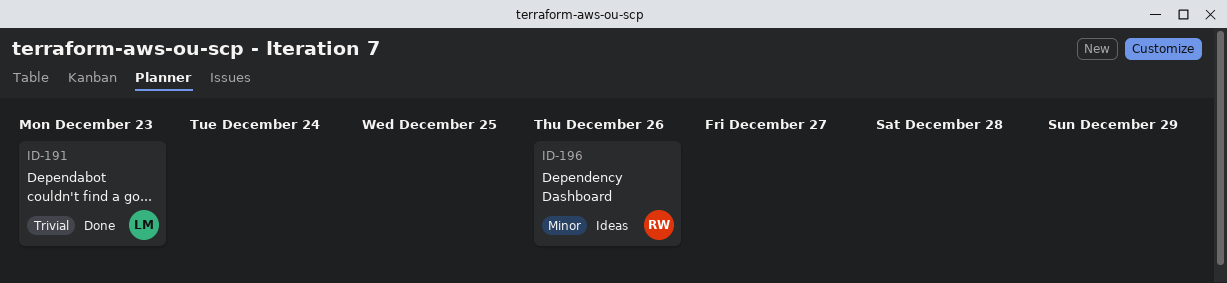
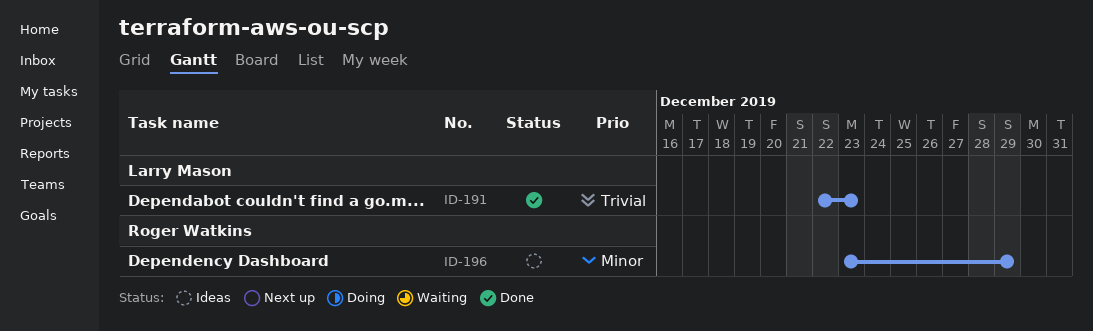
ID-196, due: Dec 26 -> Dec 29

